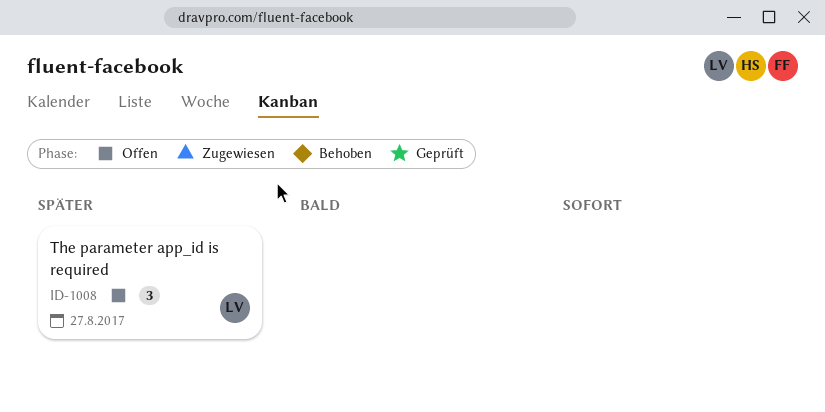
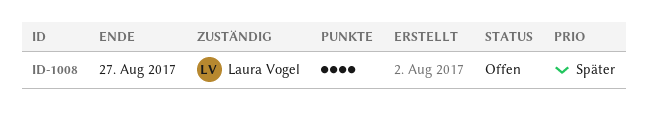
ID-1008, estimate: 3 -> 4

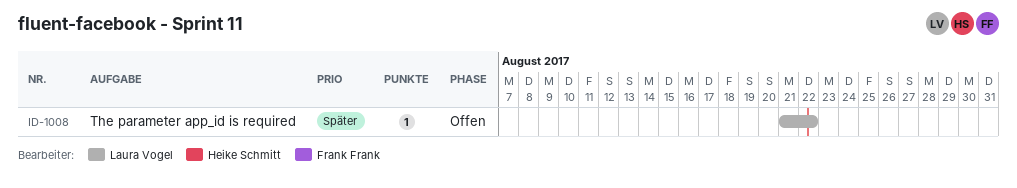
ID-1008, estimate: 4 -> 1
ID-1008, due: Aug 27 -> Aug 22

